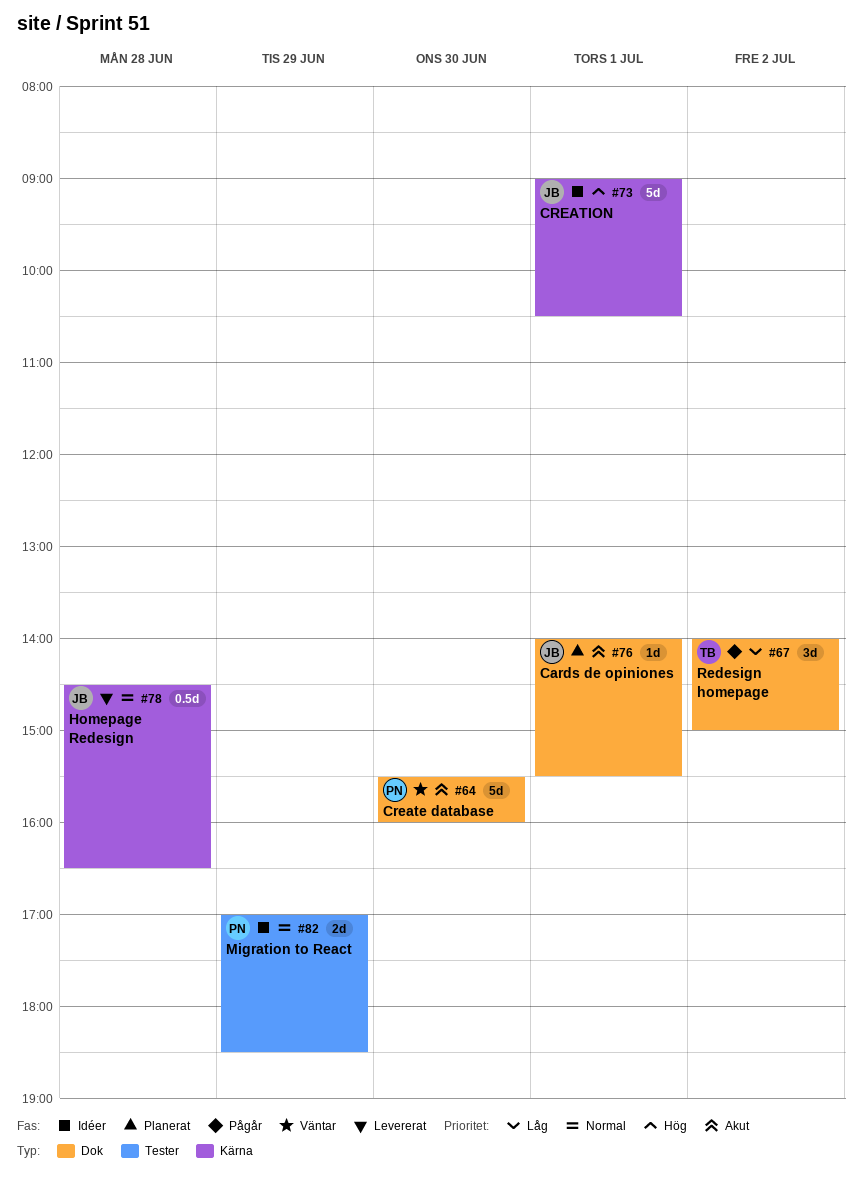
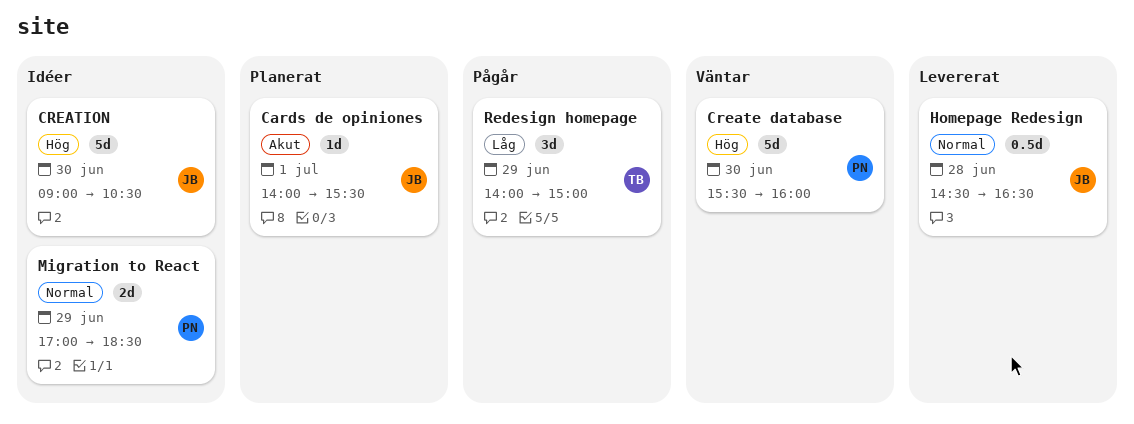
Create database, priority: Akut -> Hög
CREATION, day: Jul 1 -> Jun 30
Redesign homepage, day: Jul 2 -> Jun 29

